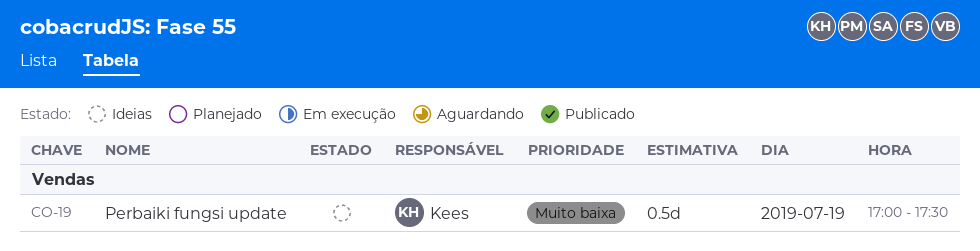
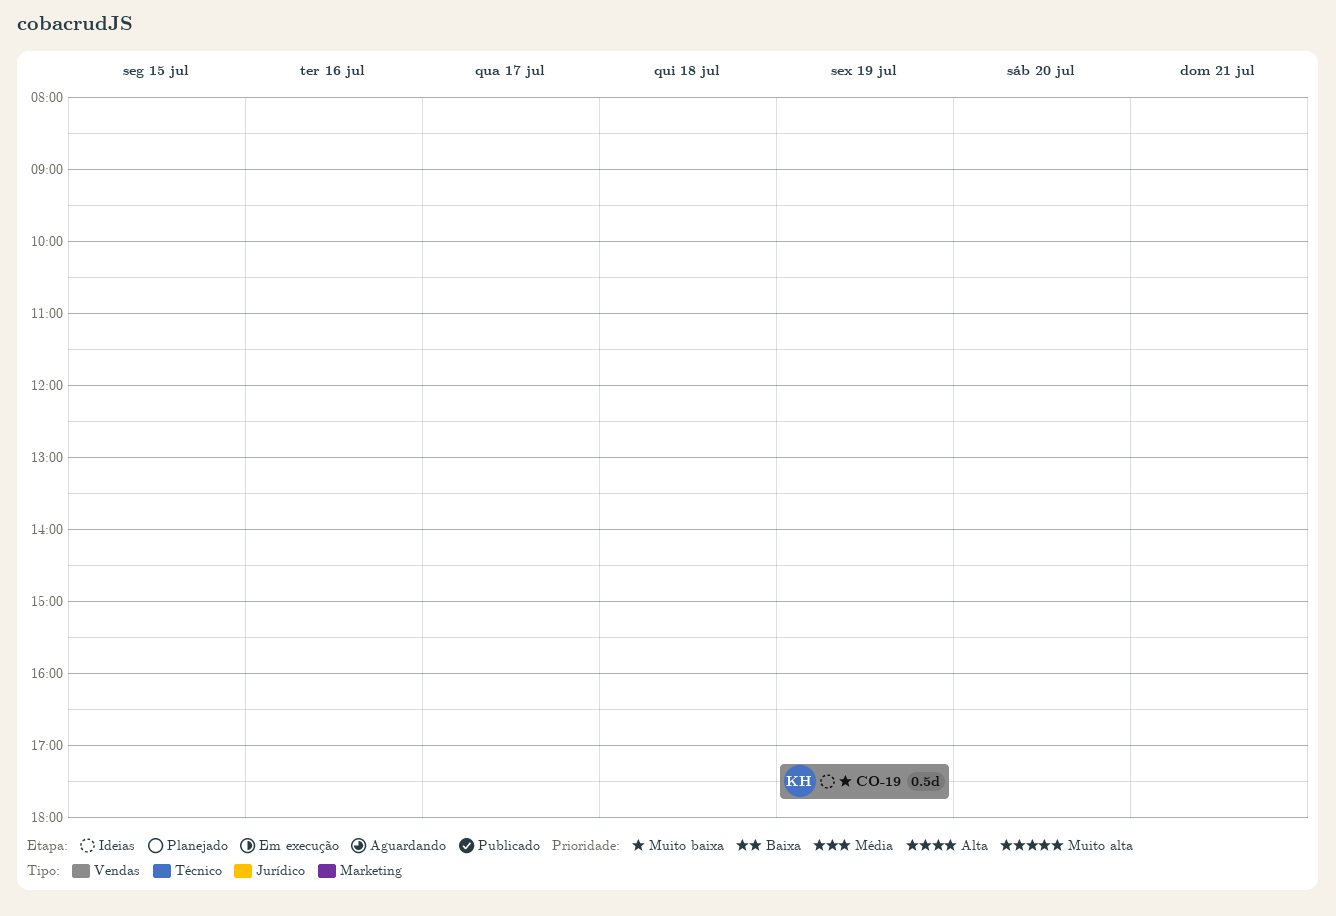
CO-19, begins: 17:00 -> 17:15
CO-19, ends: 17:30 -> 17:45

